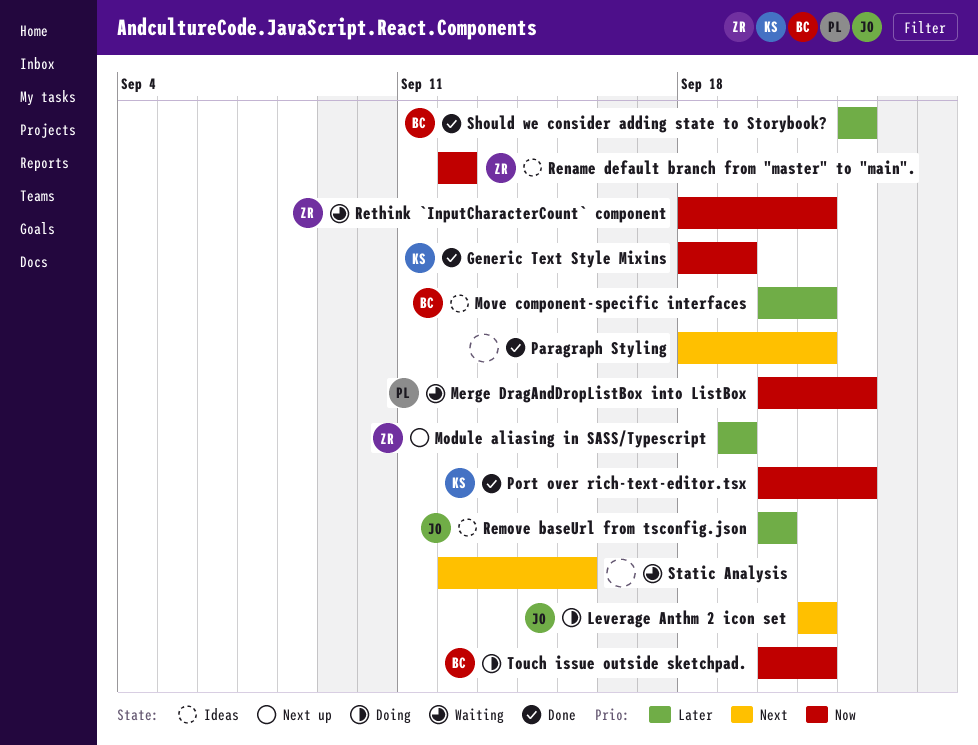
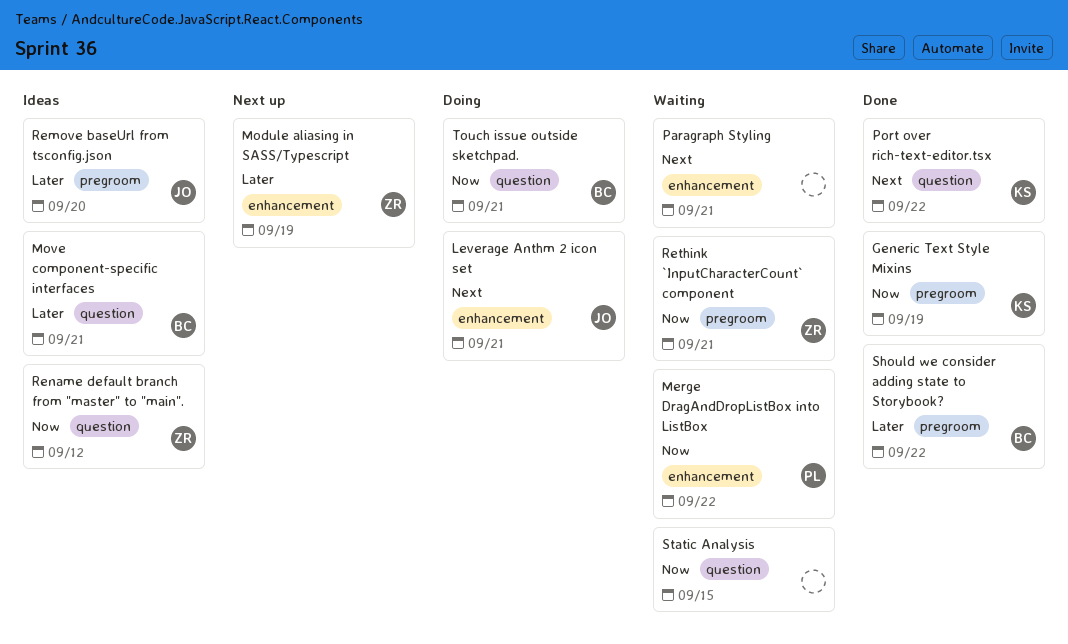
Paragraph Styling, status: Done -> Waiting
Port over rich-text-editor.tsx, priority: Now -> Next
Static Analysis, priority: Next -> Now

